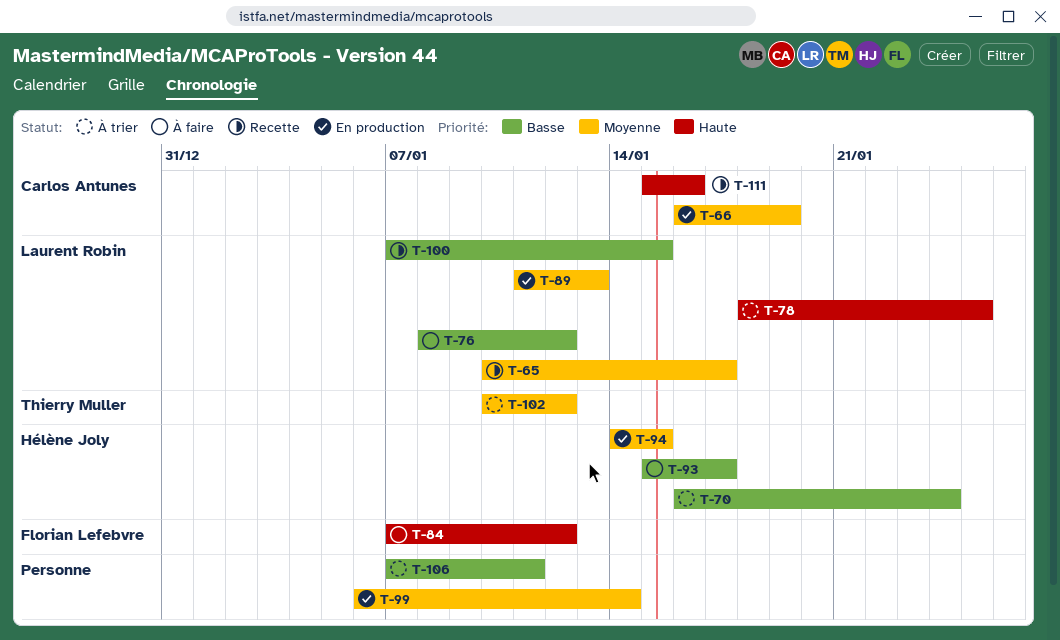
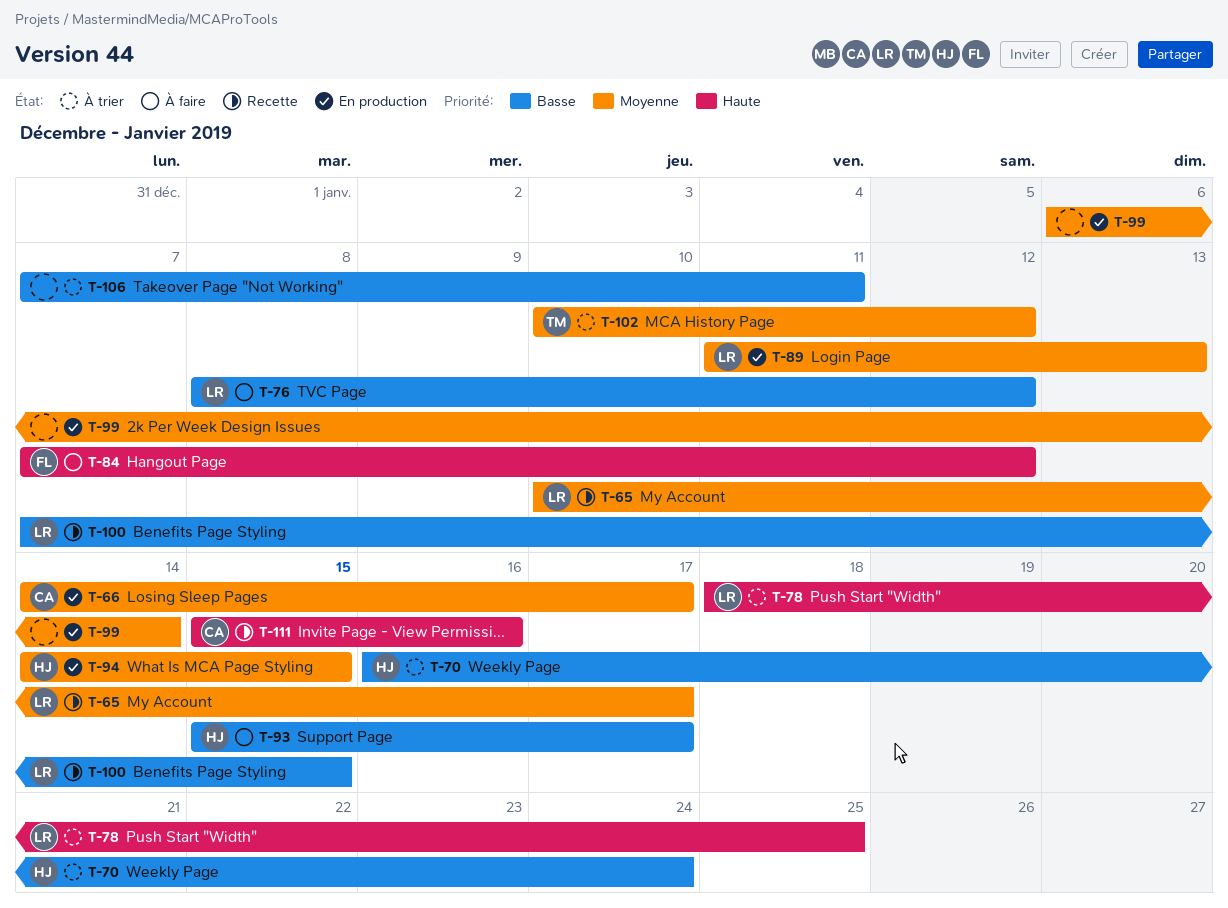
T-66, start: Jan 16 -> Jan 14
T-66, due: Jan 19 -> Jan 17

